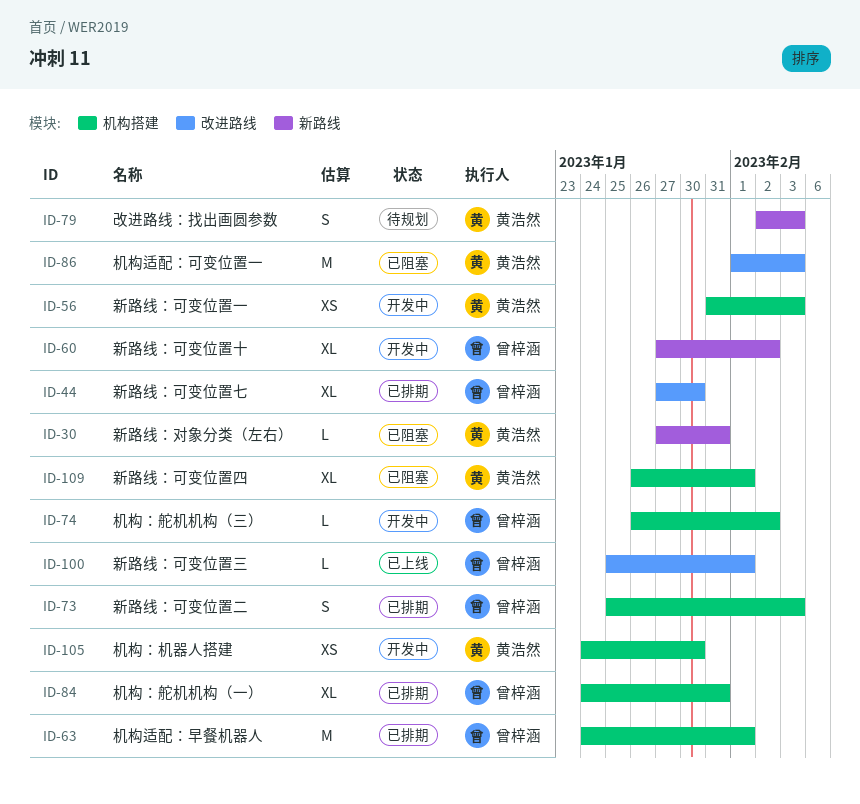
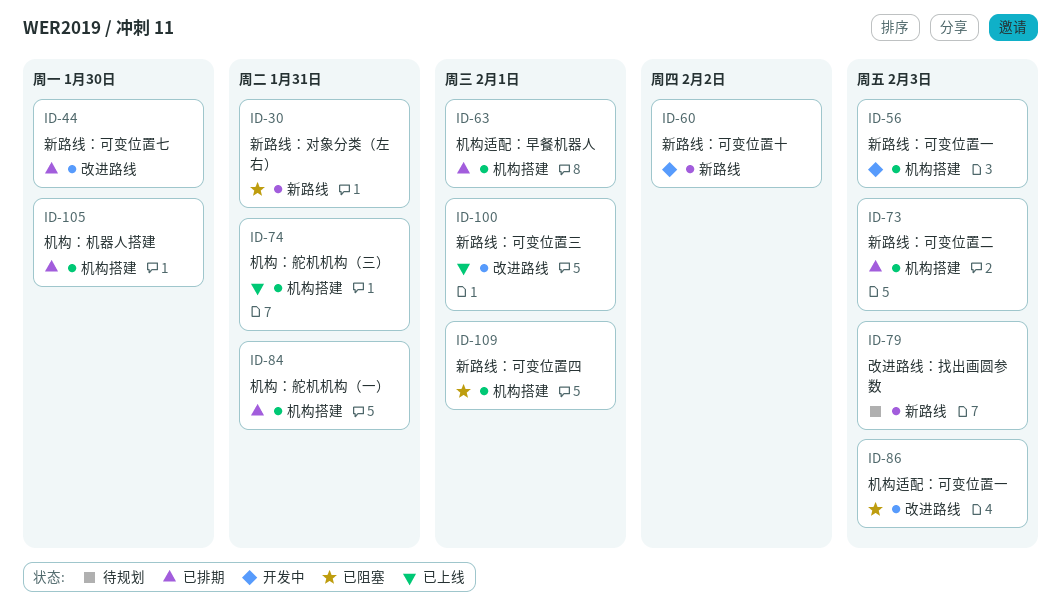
ID-74, status: 开发中 -> 已上线
ID-74, due: Feb 2 -> Jan 31
ID-105, status: 开发中 -> 已排期

